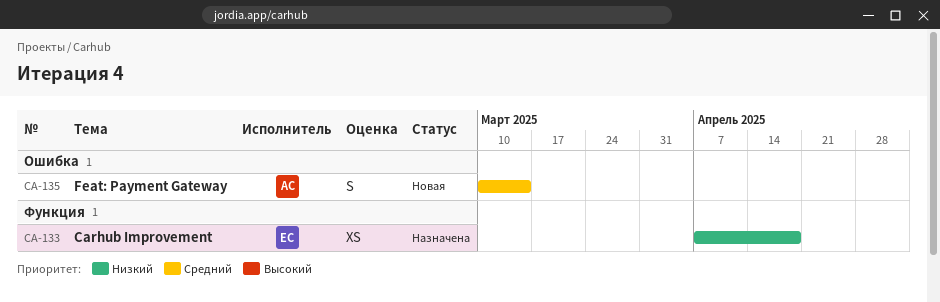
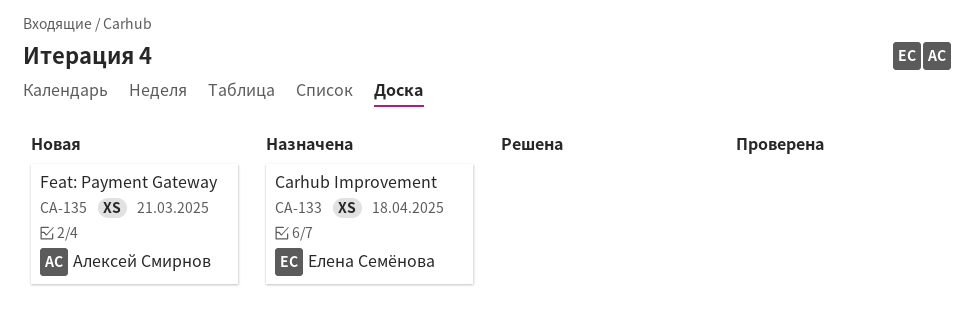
CA-135, estimate: S -> XS
CA-135, due: Mar 14 -> Mar 21

